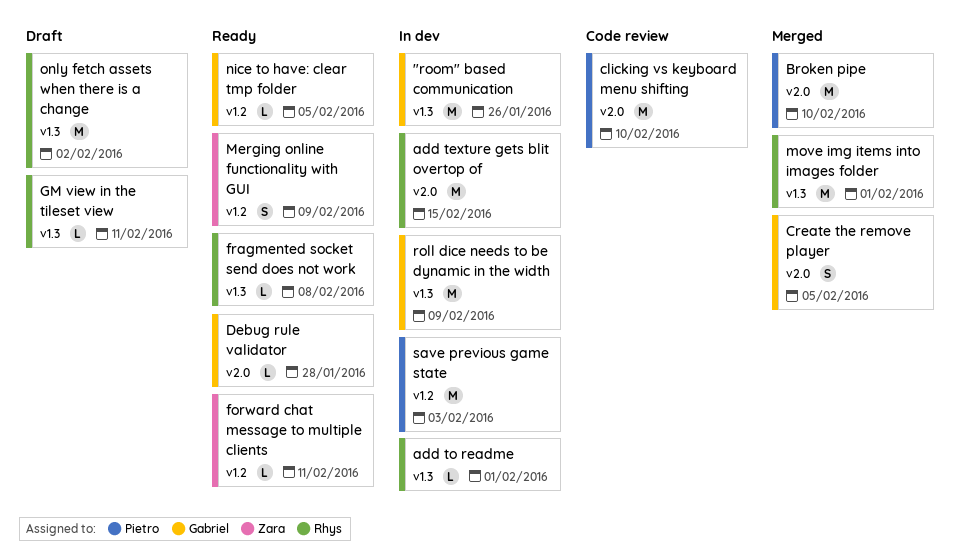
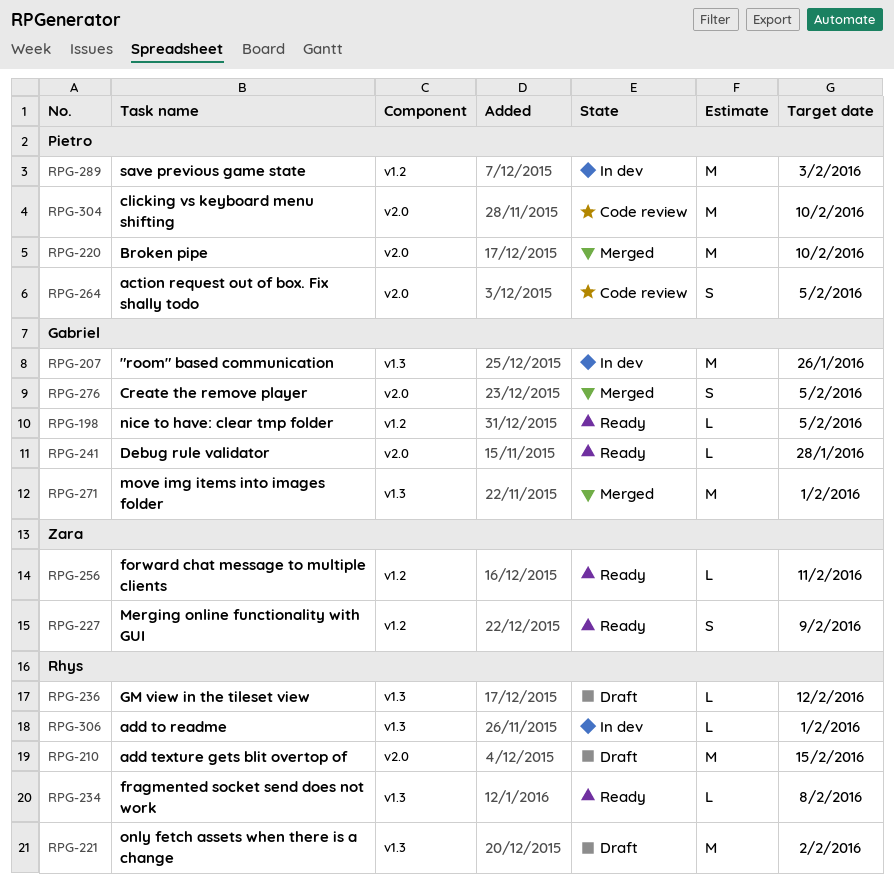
action request out of box. Fix shally todo: none -> present
add texture gets blit overtop of, status: In dev -> Draft
GM view in the tileset view, due: Feb 11 -> Feb 12
move img items into images folder, owner: Rhys -> Gabriel
roll dice needs to be dynamic in the width: present -> none

